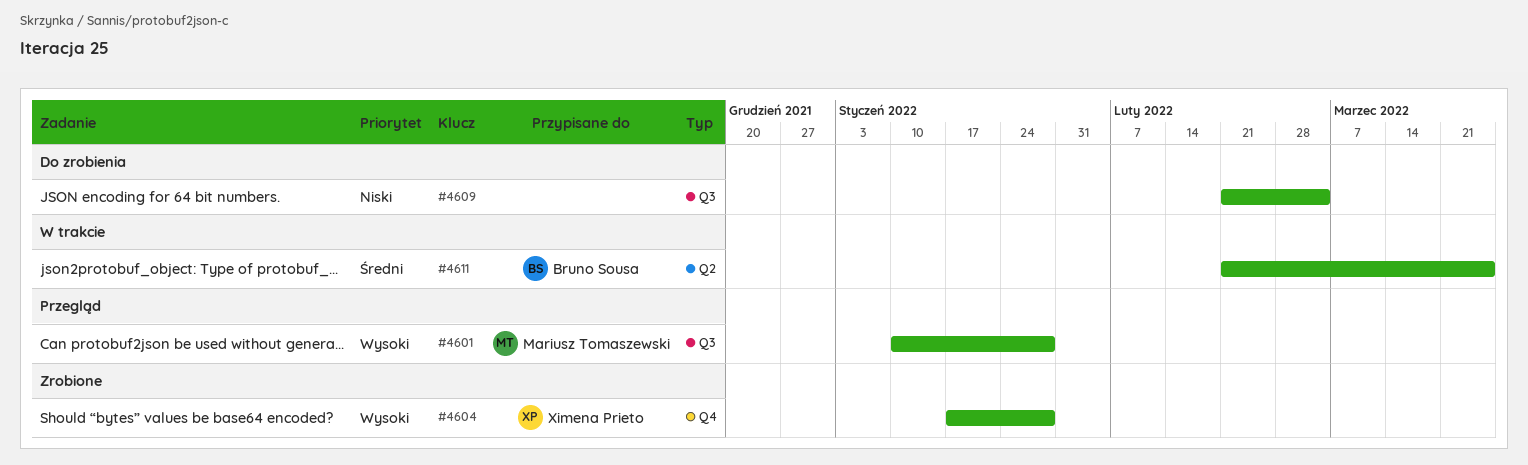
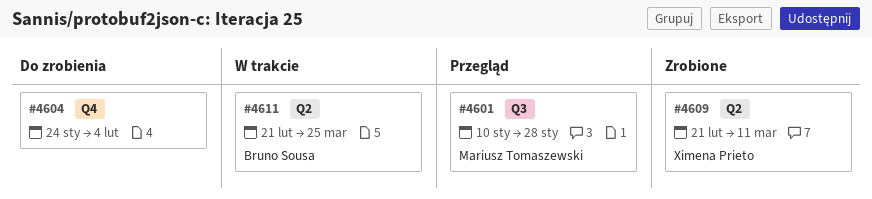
#4604, status: Zrobione -> Do zrobienia
#4604, owner: Ximena Prieto -> none
#4604, start: Jan 17 -> Jan 24
#4604, due: Jan 28 -> Feb 4
#4609, status: Do zrobienia -> Zrobione
#4609, owner: none -> Ximena Prieto
#4609, label: Q3 -> Q2
#4609, due: Mar 4 -> Mar 11

